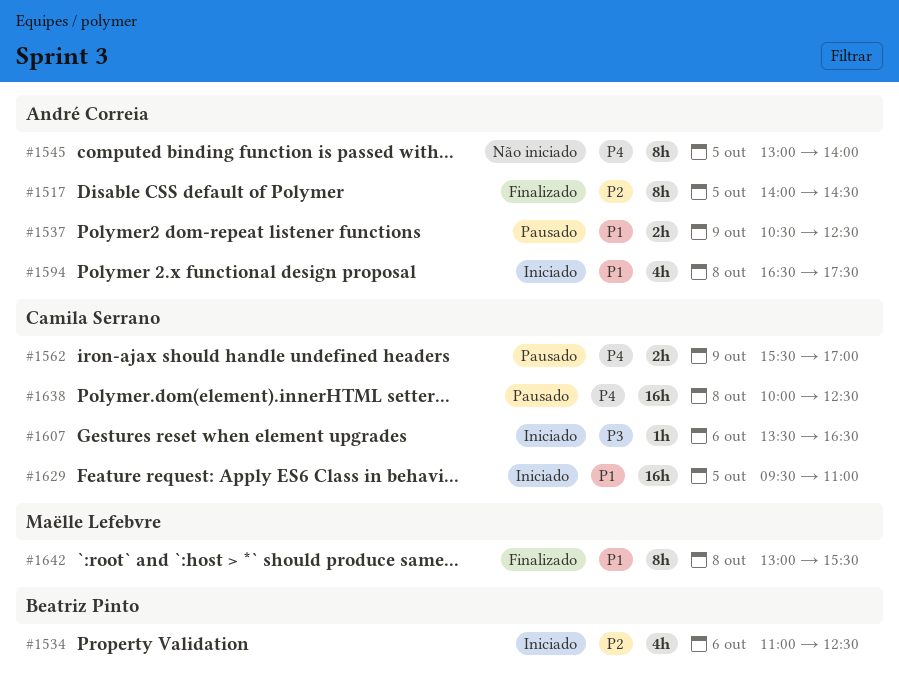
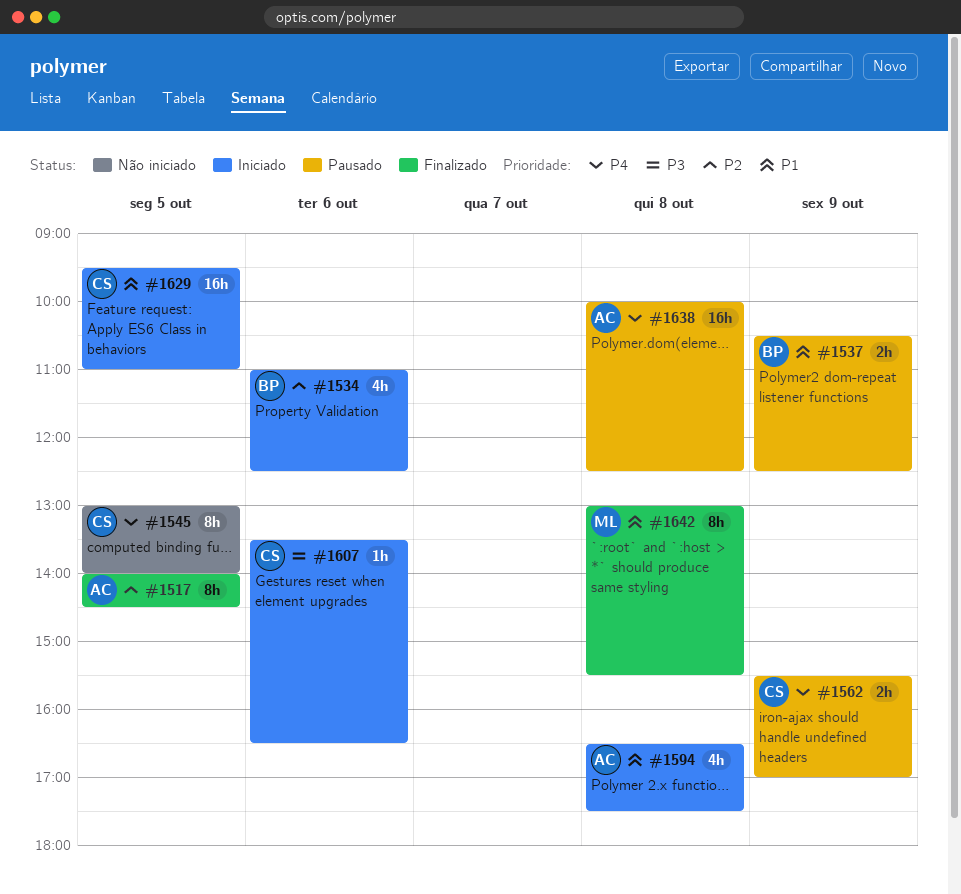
#1537, owner: André Correia -> Beatriz Pinto
#1545, owner: André Correia -> Camila Serrano
#1638, owner: Camila Serrano -> André Correia

